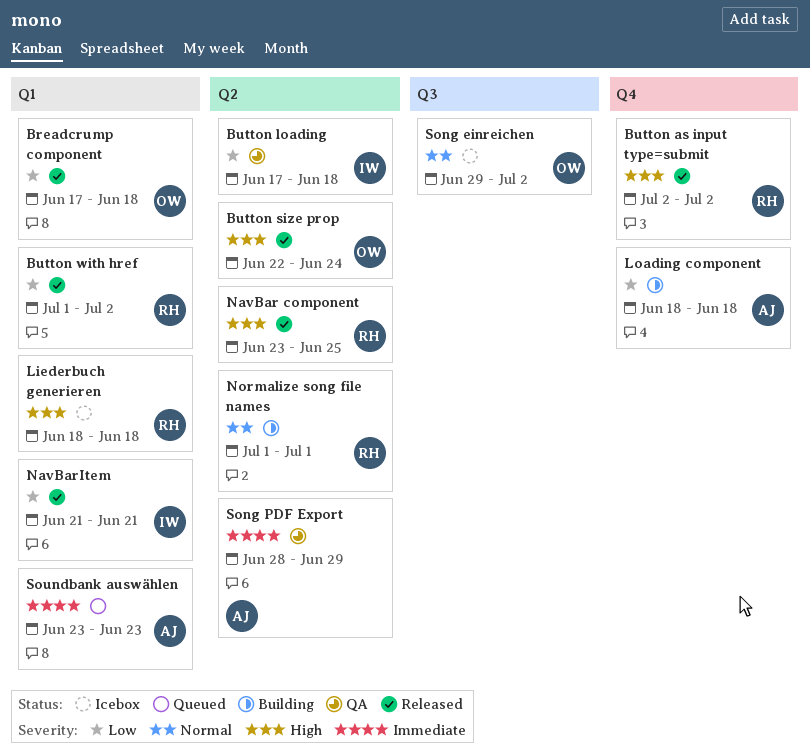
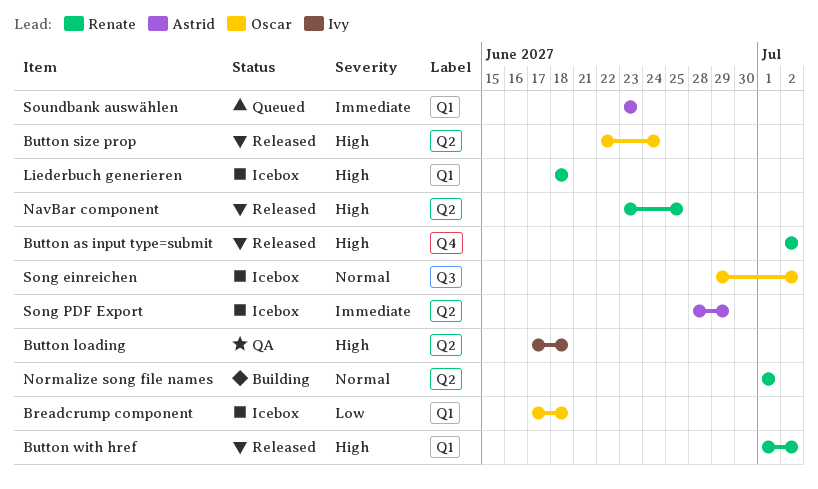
Breadcrump component, status: Released -> Icebox
Button loading, priority: Low -> High
Button with href, priority: Low -> High
Loading component: present -> none
NavBarItem: present -> none
Song PDF Export, status: QA -> Icebox

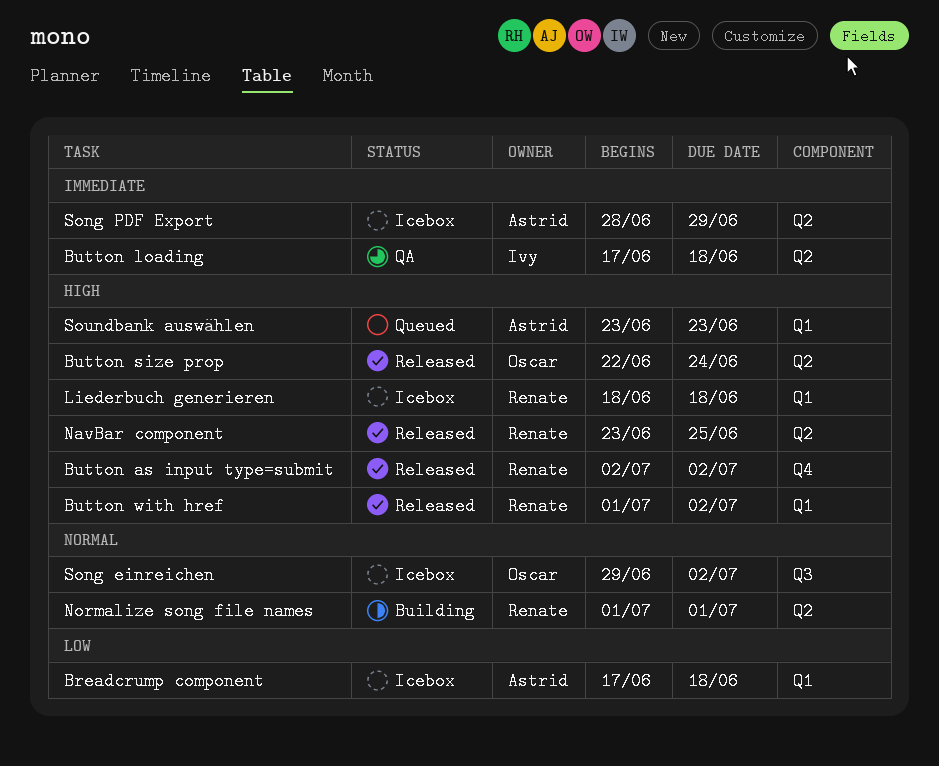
Breadcrump component, owner: Oscar -> Astrid
Button loading, priority: High -> Immediate
Soundbank auswählen, priority: Immediate -> High

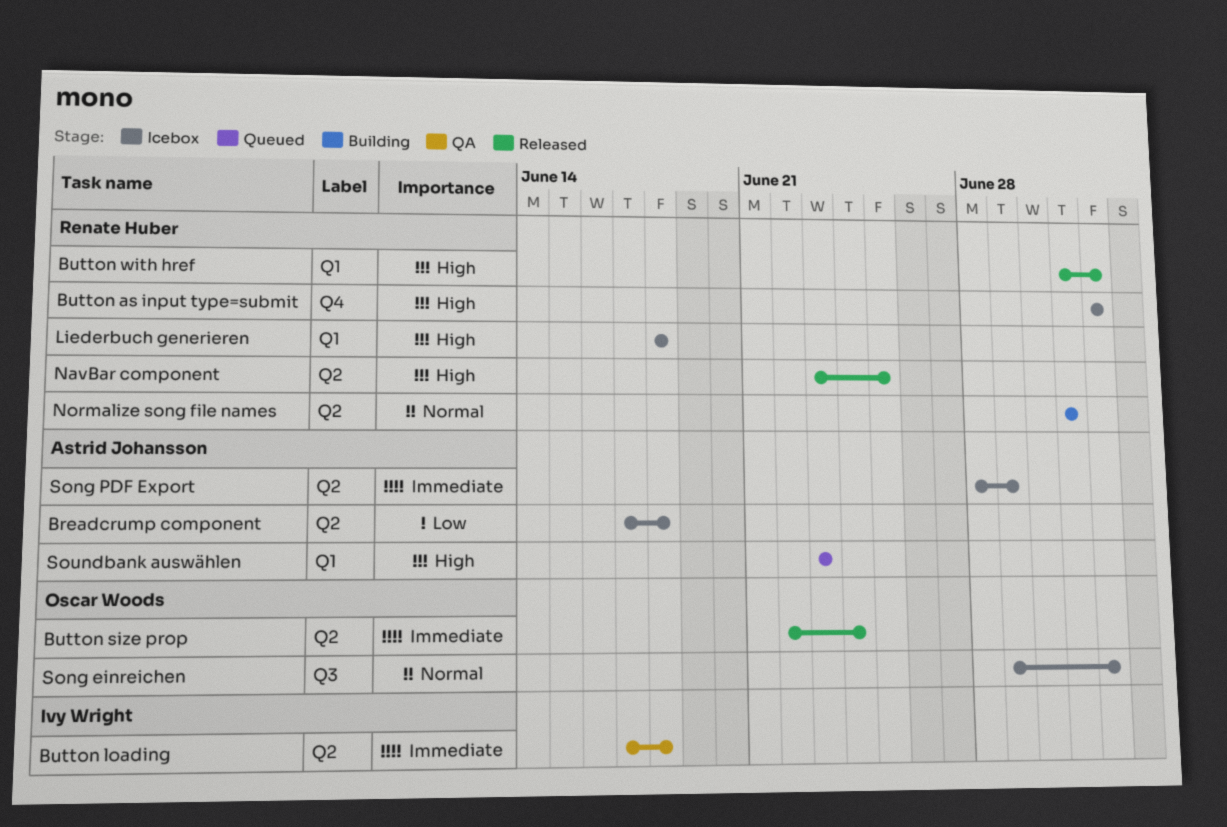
Breadcrump component, label: Q1 -> Q2
Button as input type=submit, status: Released -> Icebox
Button size prop, priority: High -> Immediate

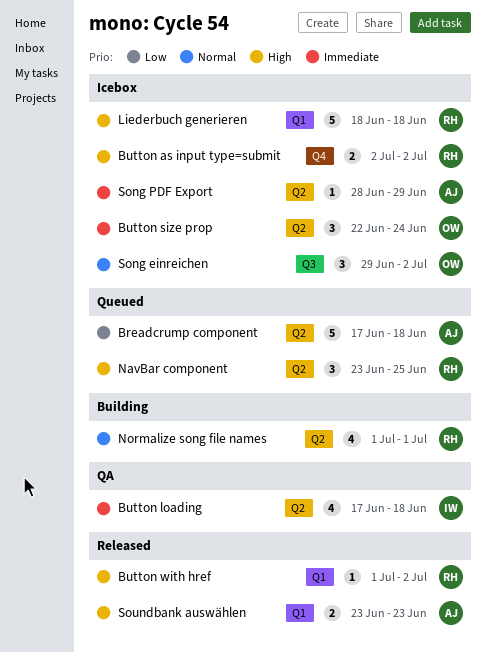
Breadcrump component, status: Icebox -> Queued
Button size prop, status: Released -> Icebox
NavBar component, status: Released -> Queued
Soundbank auswählen, status: Queued -> Released

